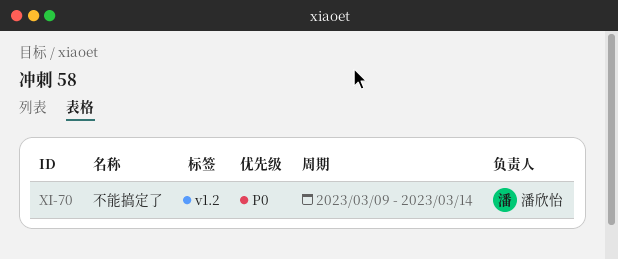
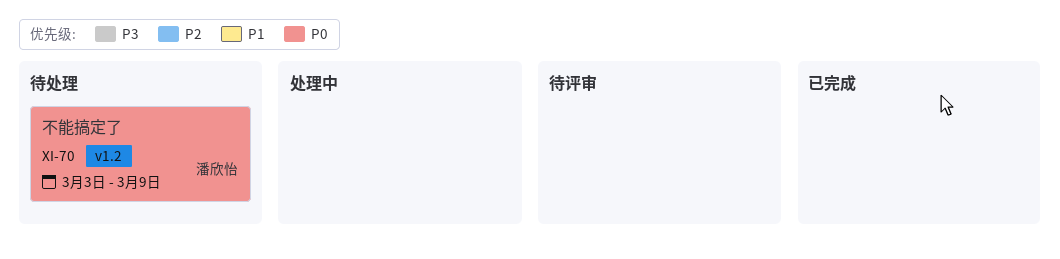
XI-70, start: Mar 9 -> Mar 3
XI-70, due: Mar 14 -> Mar 9

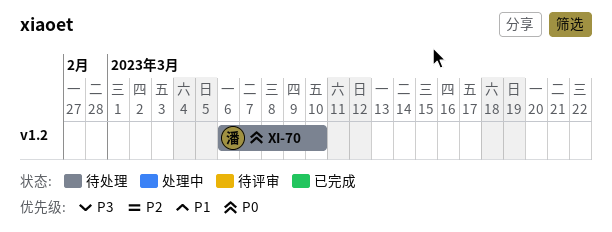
XI-70, start: Mar 3 -> Mar 6
XI-70, due: Mar 9 -> Mar 10

